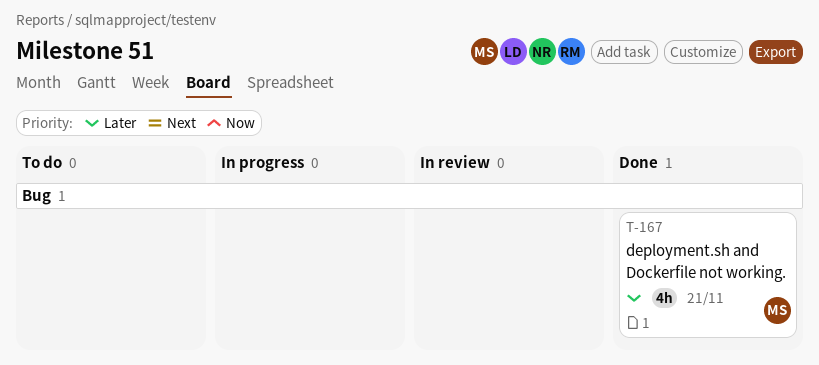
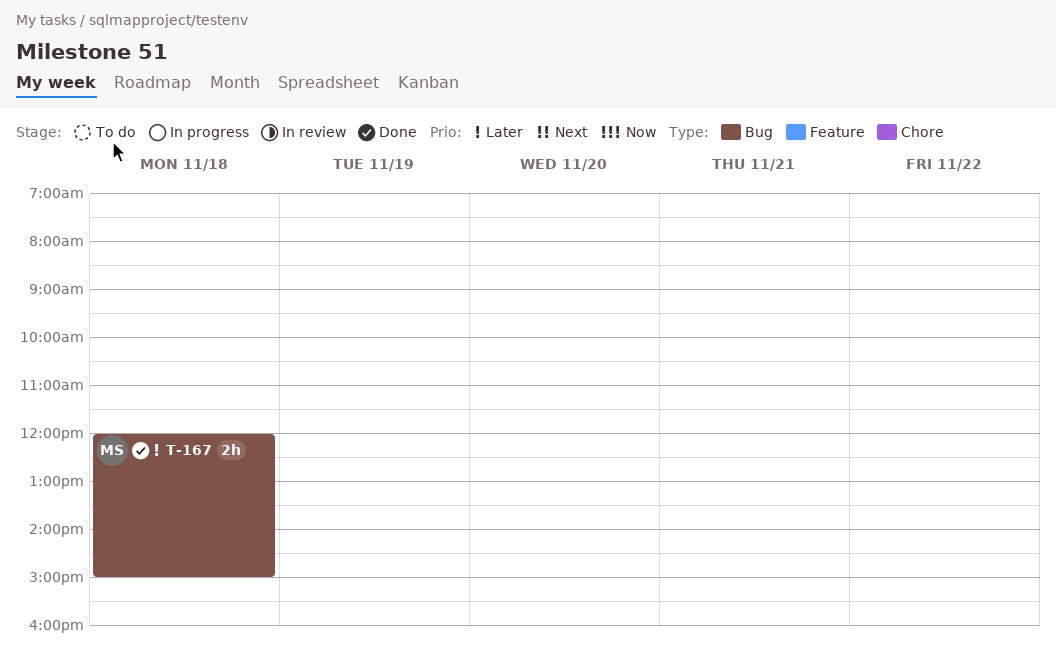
T-167, estimate: 4h -> 2h
T-167, day: Nov 21 -> Nov 18

